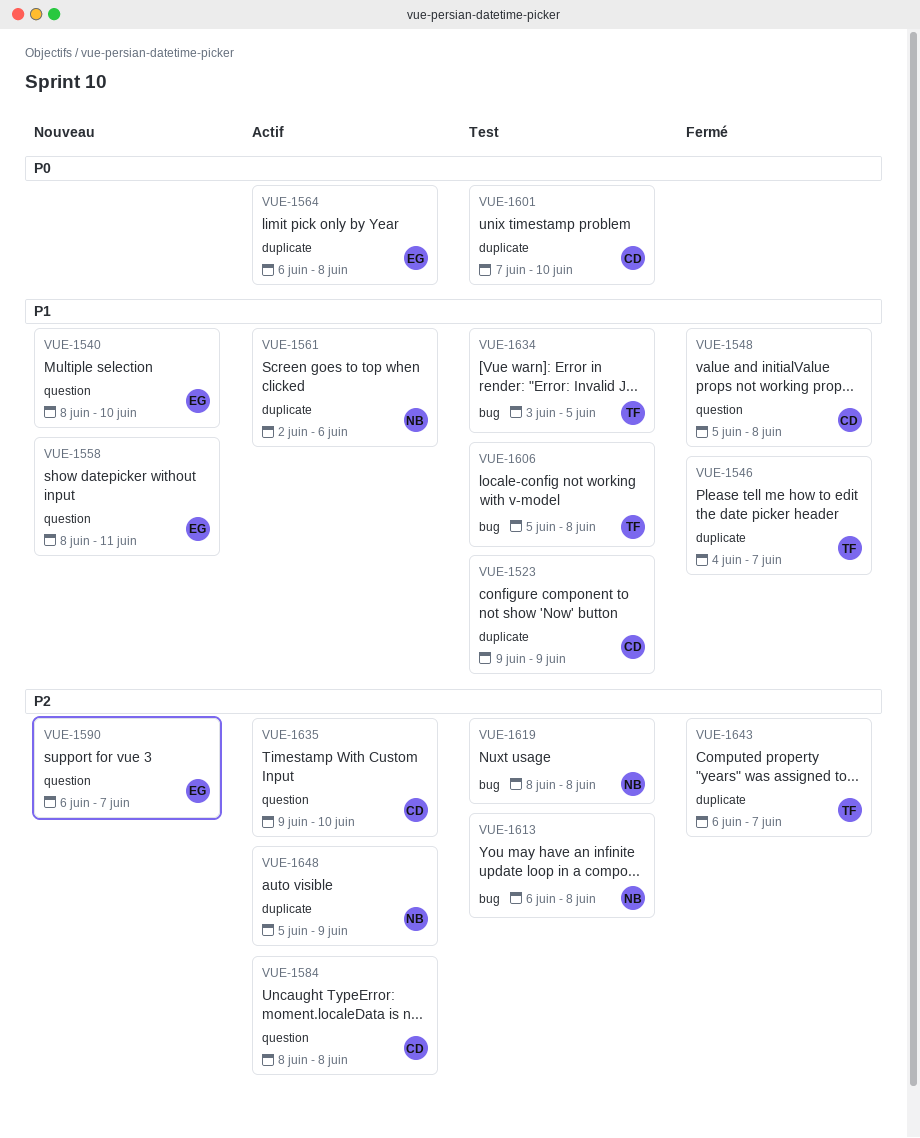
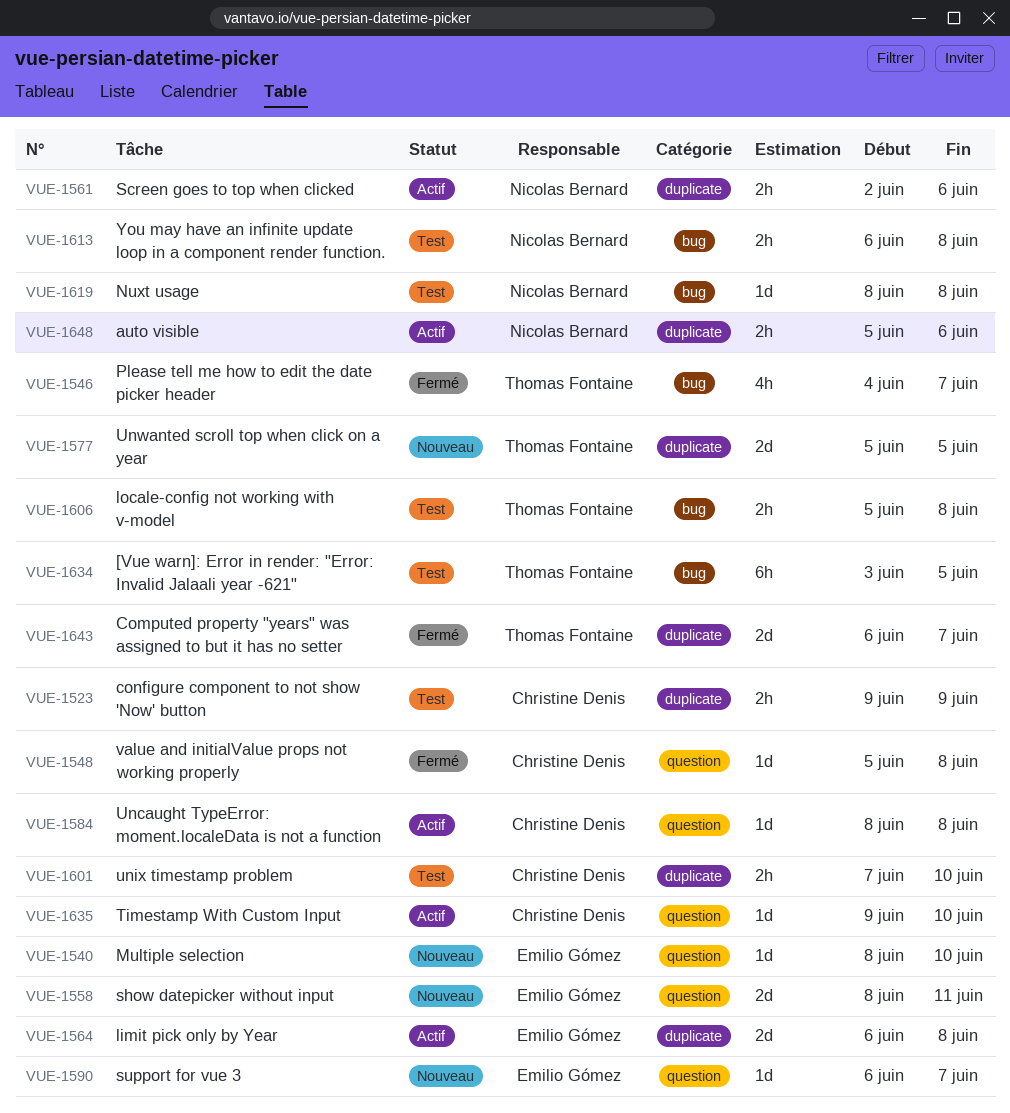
VUE-1546, label: duplicate -> bug
VUE-1577: none -> present
VUE-1648, due: Jun 9 -> Jun 6

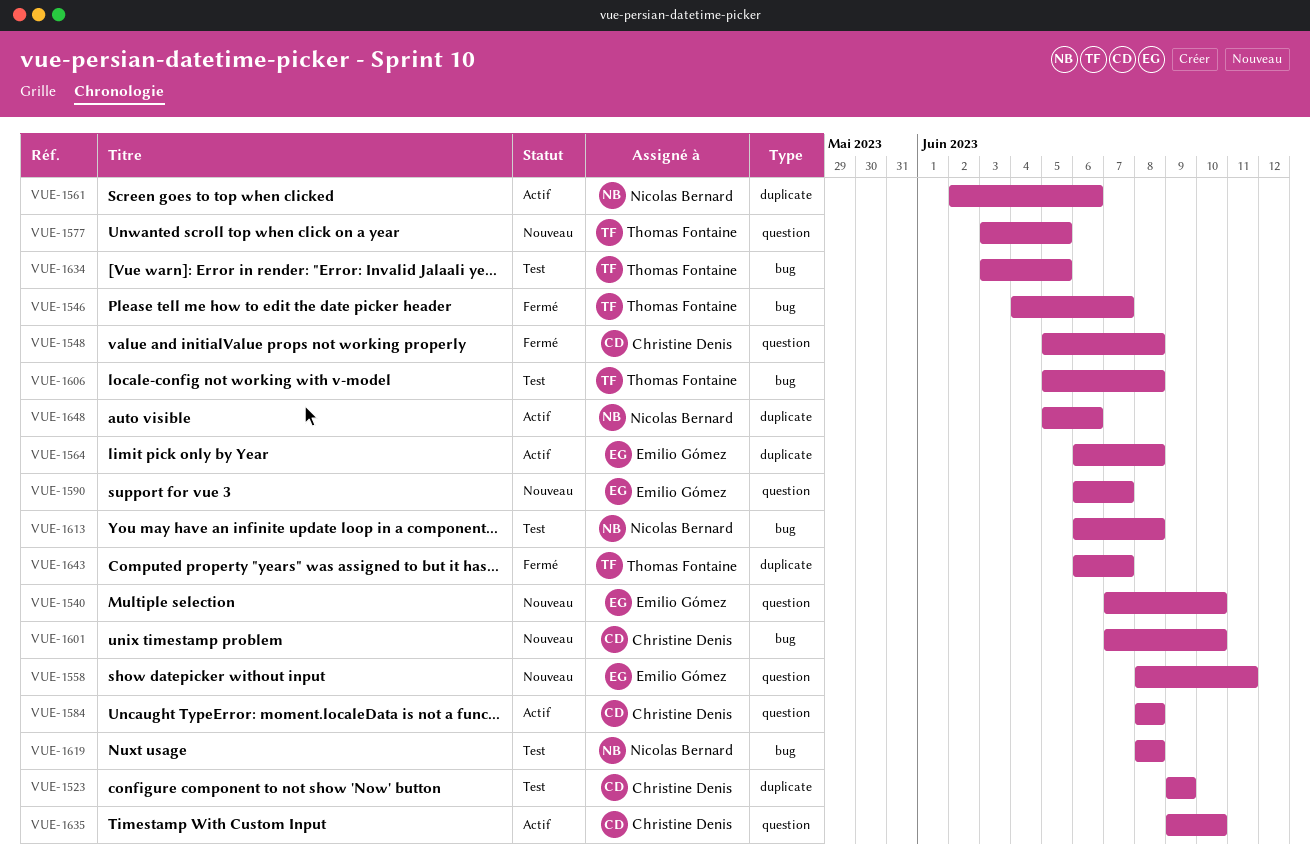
VUE-1540, start: Jun 8 -> Jun 7
VUE-1577, label: duplicate -> question
VUE-1577, start: Jun 5 -> Jun 3
VUE-1601, status: Test -> Nouveau
VUE-1601, label: duplicate -> bug

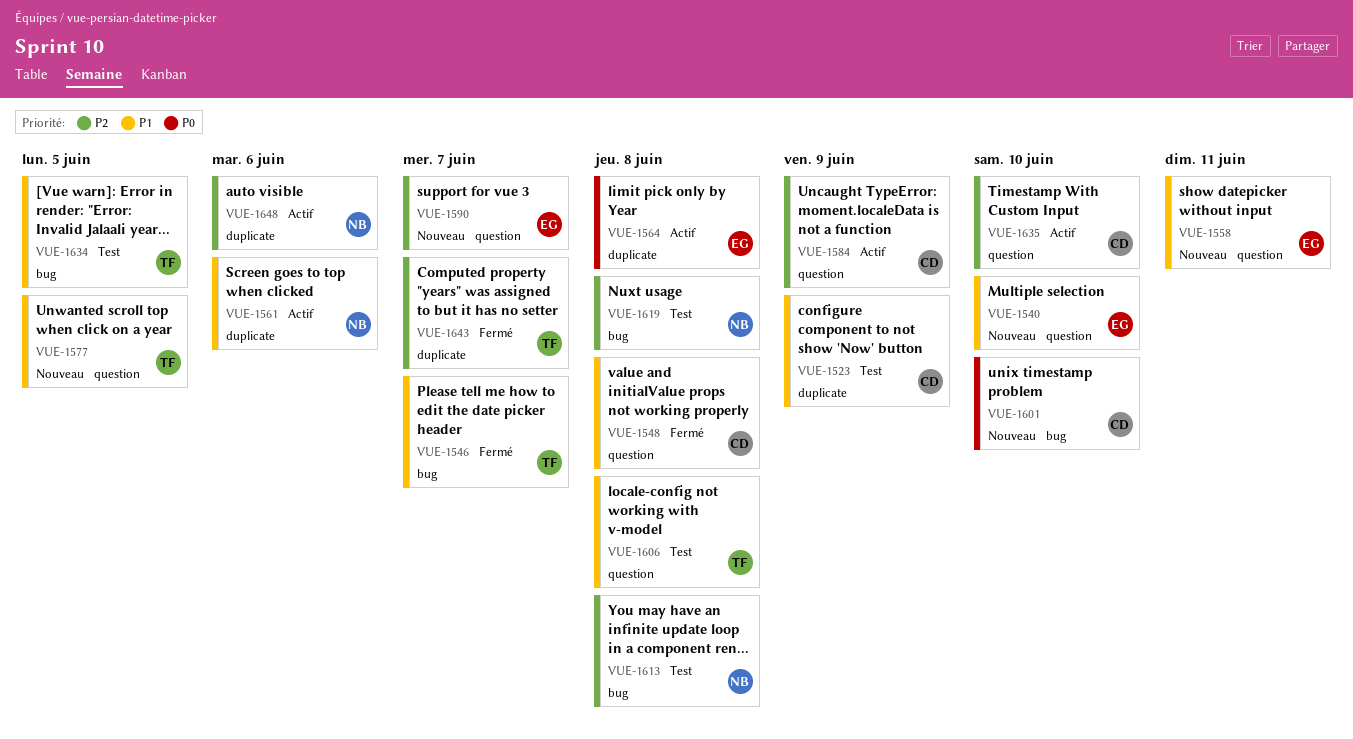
VUE-1584, due: Jun 8 -> Jun 9
VUE-1606, label: bug -> question

